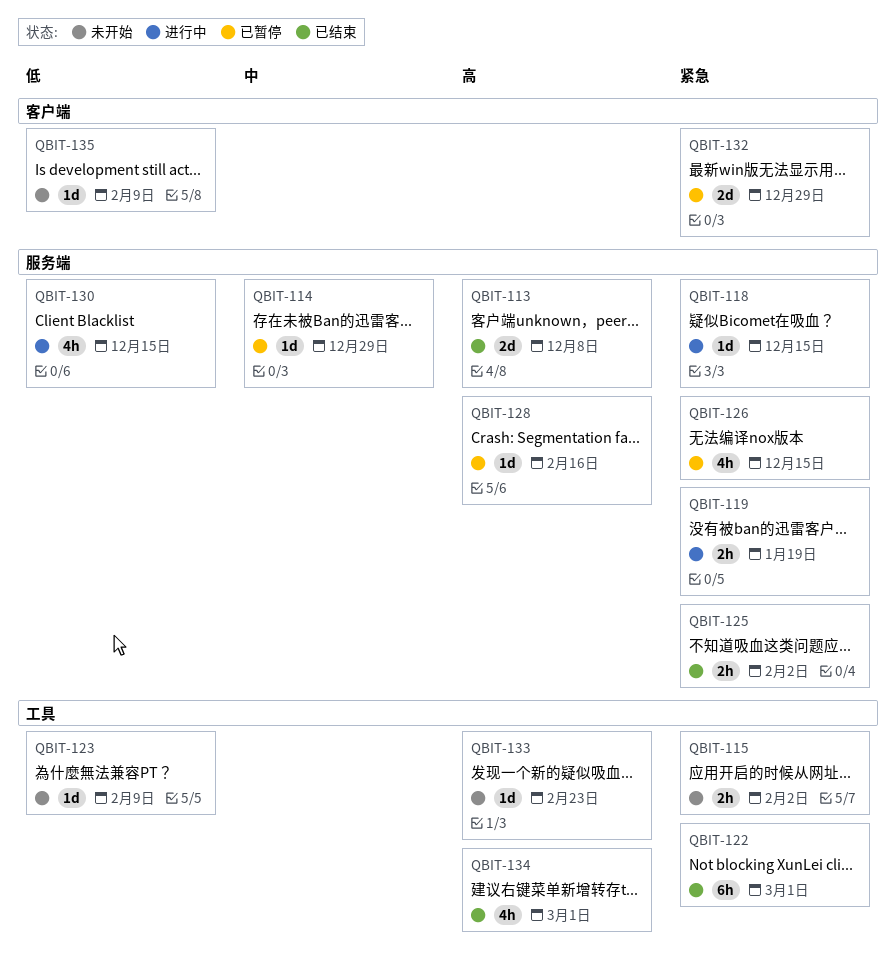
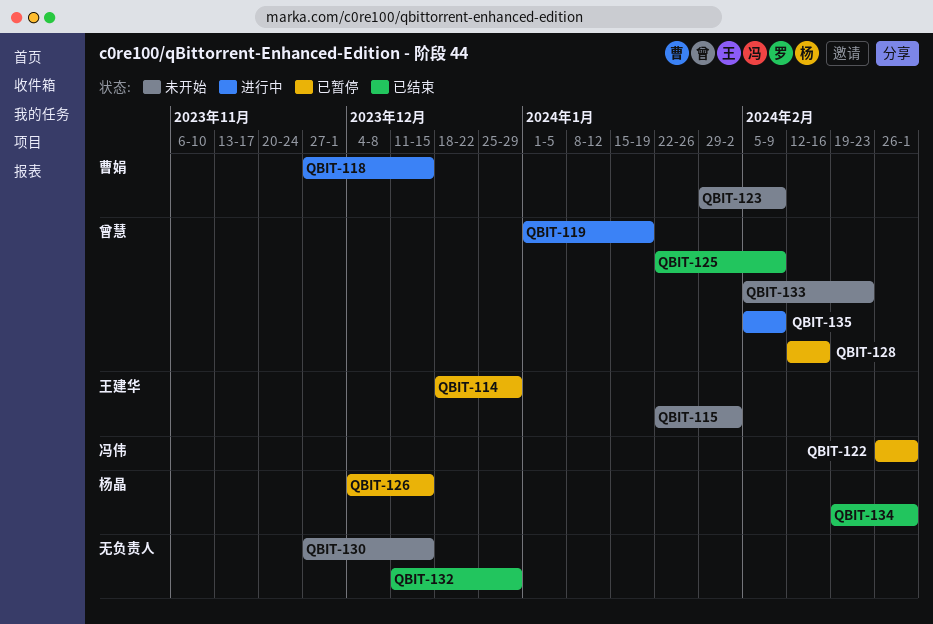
QBIT-113: present -> none
QBIT-122, status: 已结束 -> 已暂停
QBIT-125, due: Feb 2 -> Feb 9
QBIT-130, status: 进行中 -> 未开始
QBIT-132, status: 已暂停 -> 已结束
QBIT-135, status: 未开始 -> 进行中

